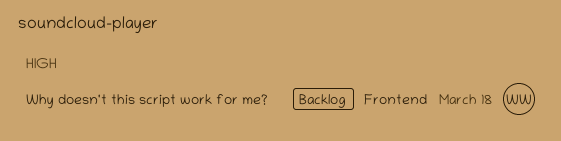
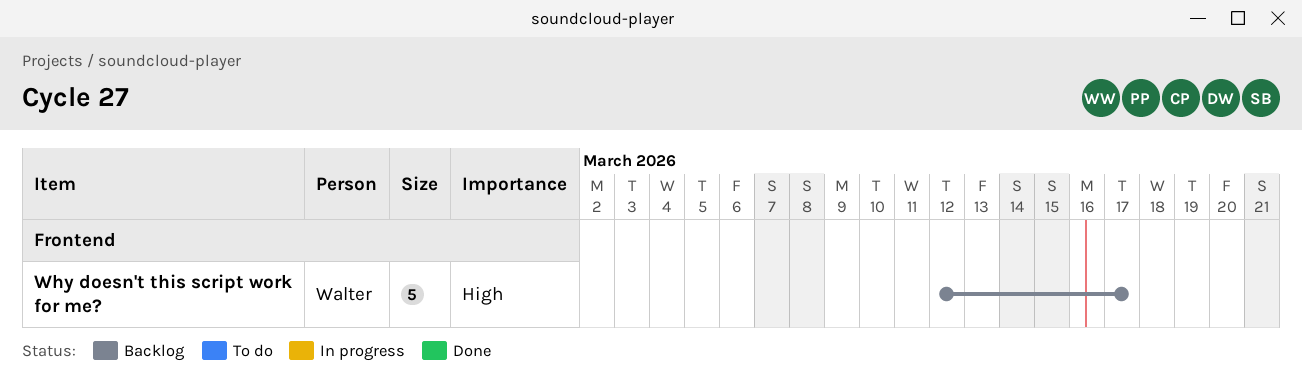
Why doesn't this script work for me?, due: Mar 18 -> Mar 17

